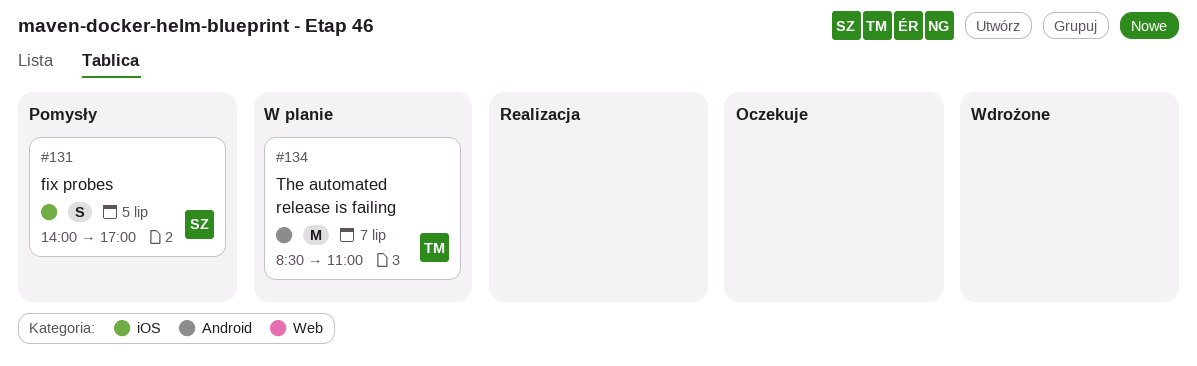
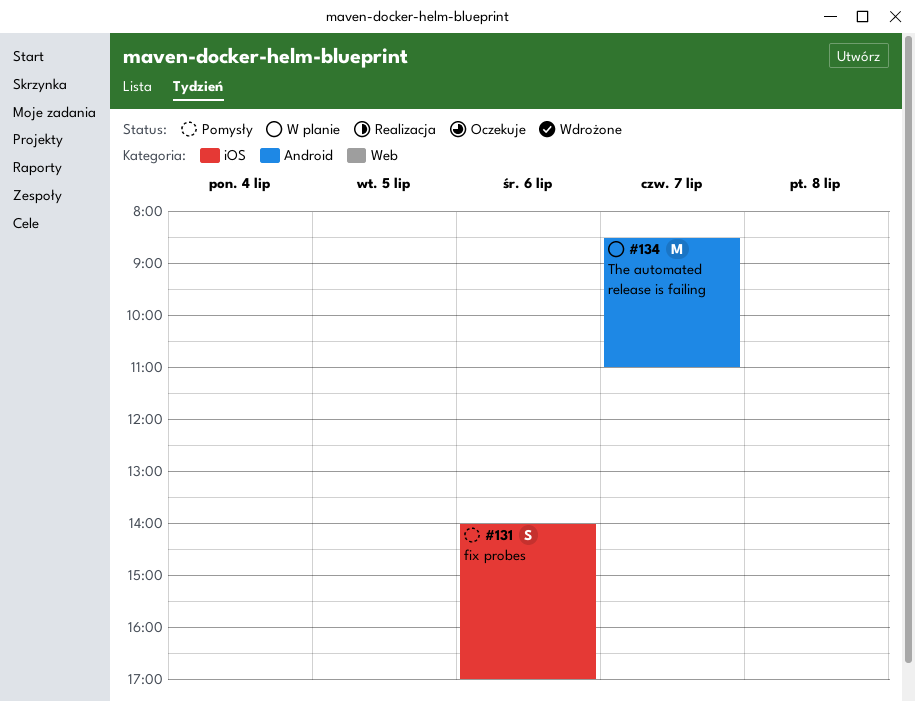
#131, day: Jul 5 -> Jul 6

